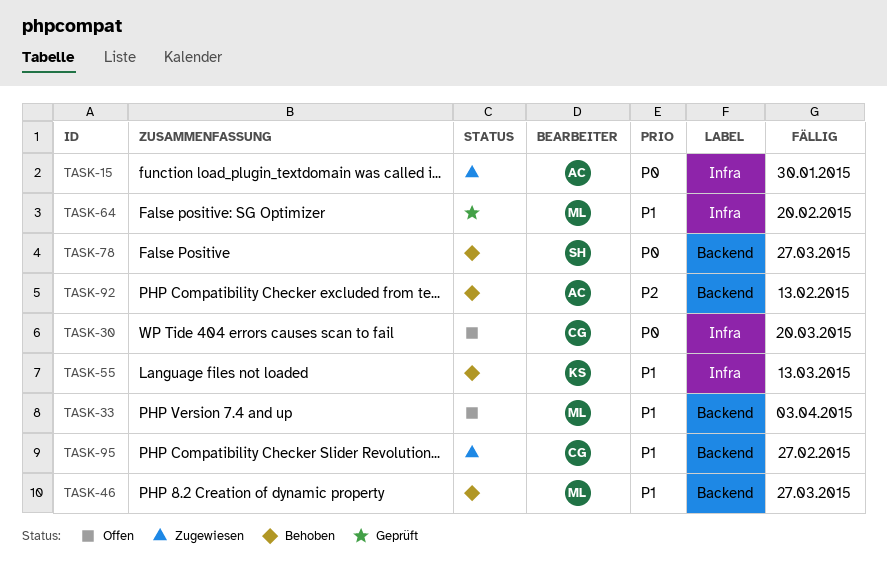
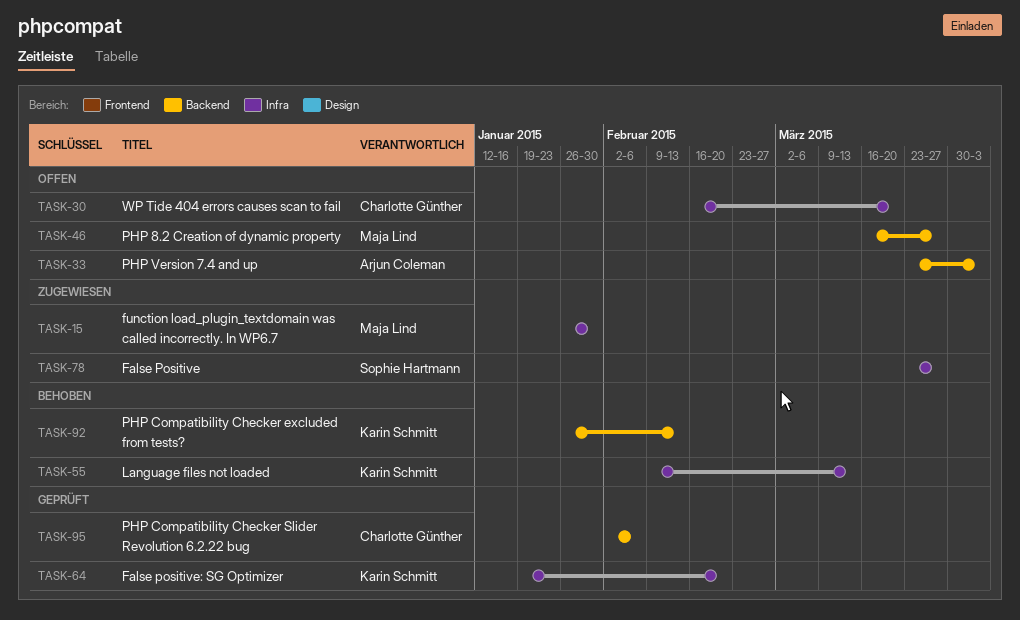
TASK-15, owner: Arjun Coleman -> Maja Lind
TASK-33, owner: Maja Lind -> Arjun Coleman
TASK-46, status: Behoben -> Offen
TASK-64, owner: Maja Lind -> Karin Schmitt
TASK-78, status: Behoben -> Zugewiesen
TASK-78, label: Backend -> Infra
TASK-92, owner: Arjun Coleman -> Karin Schmitt
TASK-95, status: Zugewiesen -> Geprüft
TASK-95, due: Feb 27 -> Feb 6

